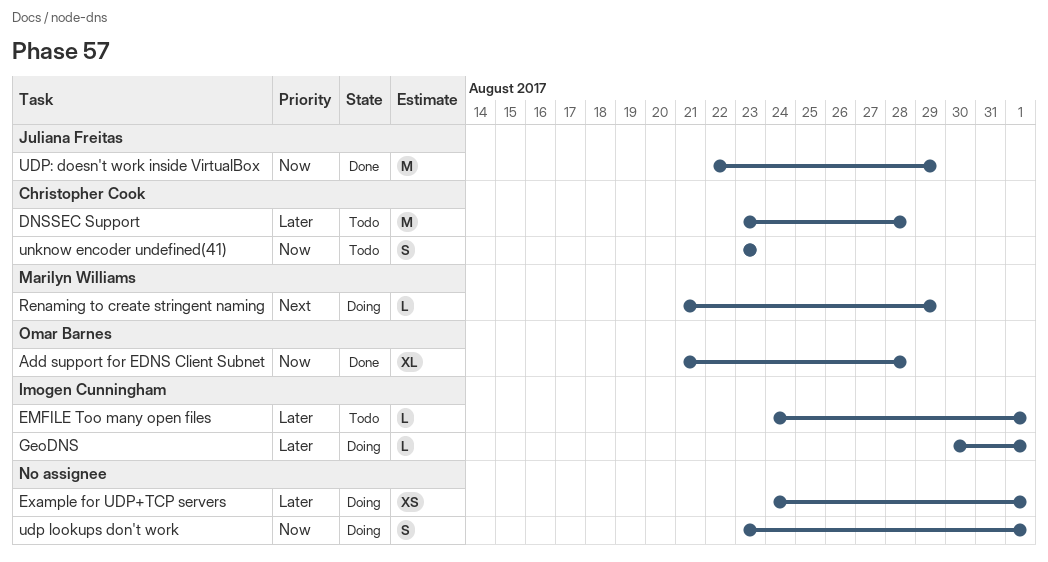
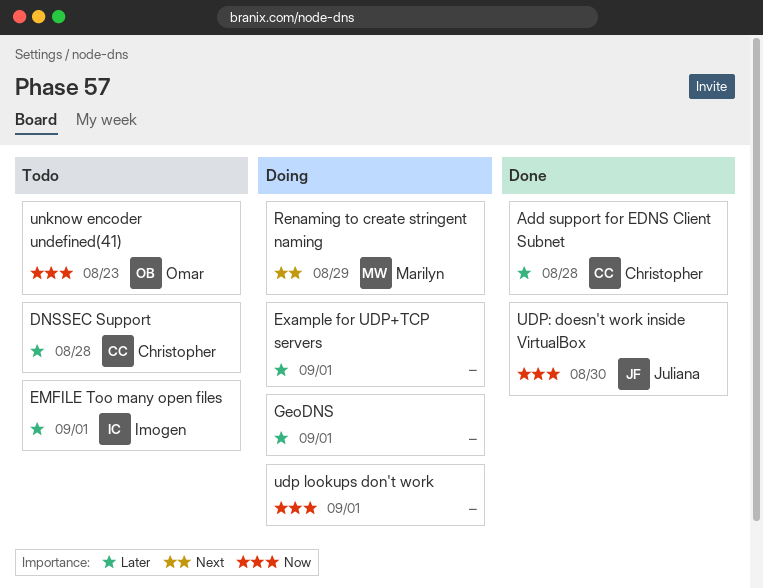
Add support for EDNS Client Subnet, owner: Omar Barnes -> Christopher Cook
Add support for EDNS Client Subnet, priority: Now -> Later
GeoDNS, owner: Imogen Cunningham -> none
UDP: doesn't work inside VirtualBox, due: Aug 29 -> Aug 30
unknow encoder undefined(41), owner: Christopher Cook -> Omar Barnes

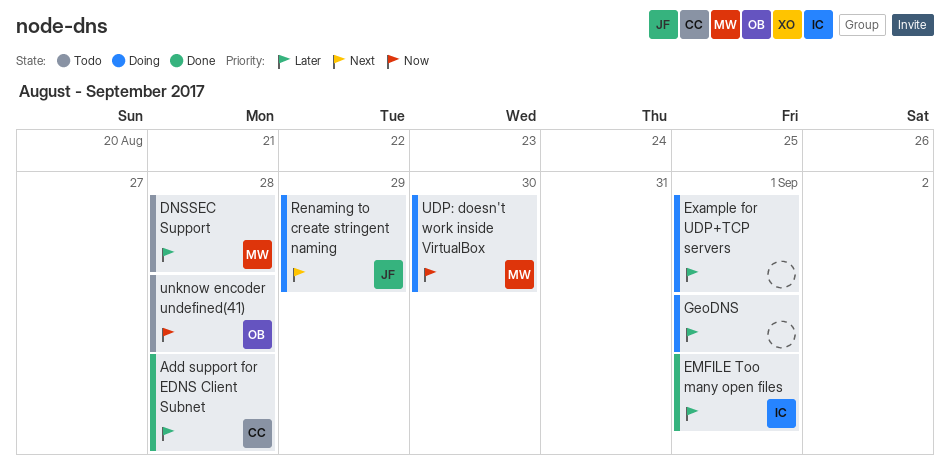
DNSSEC Support, owner: Christopher -> Marilyn
EMFILE Too many open files, status: Todo -> Done
Renaming to create stringent naming, owner: Marilyn -> Juliana
udp lookups don't work: present -> none
UDP: doesn't work inside VirtualBox, status: Done -> Doing
UDP: doesn't work inside VirtualBox, owner: Juliana -> Marilyn
unknow encoder undefined(41), due: Aug 23 -> Aug 28

